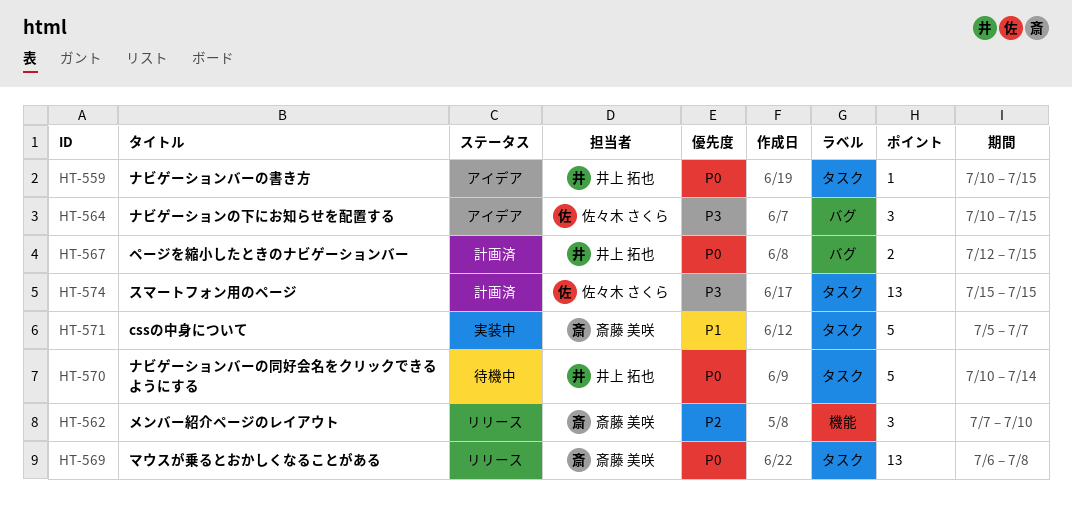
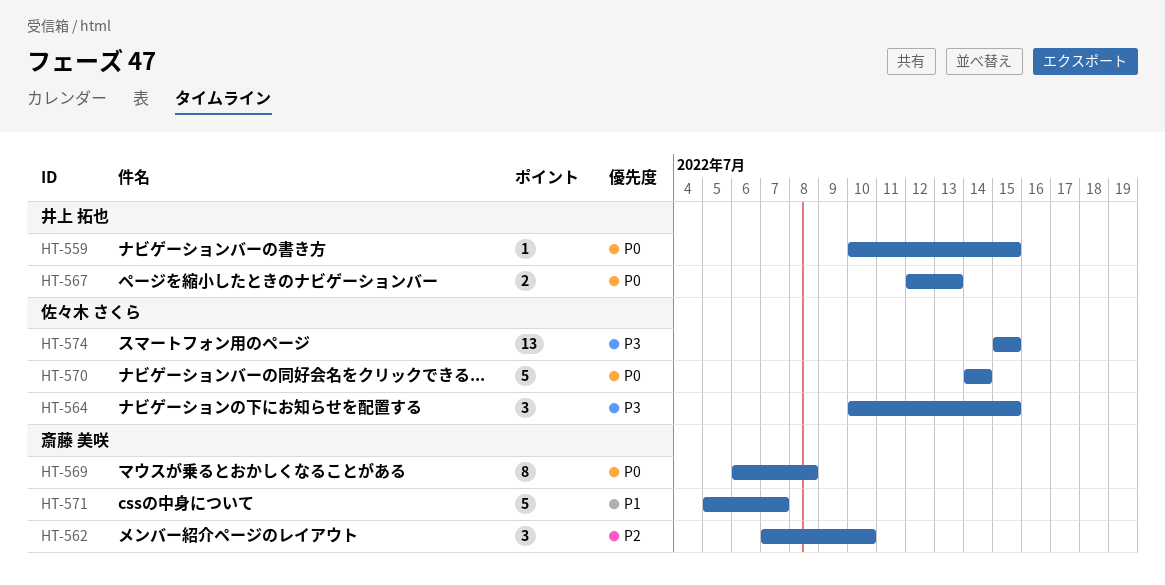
HT-567, due: Jul 15 -> Jul 13
HT-569, estimate: 13 -> 8
HT-570, owner: 井上 拓也 -> 佐々木 さくら
HT-570, start: Jul 10 -> Jul 14

